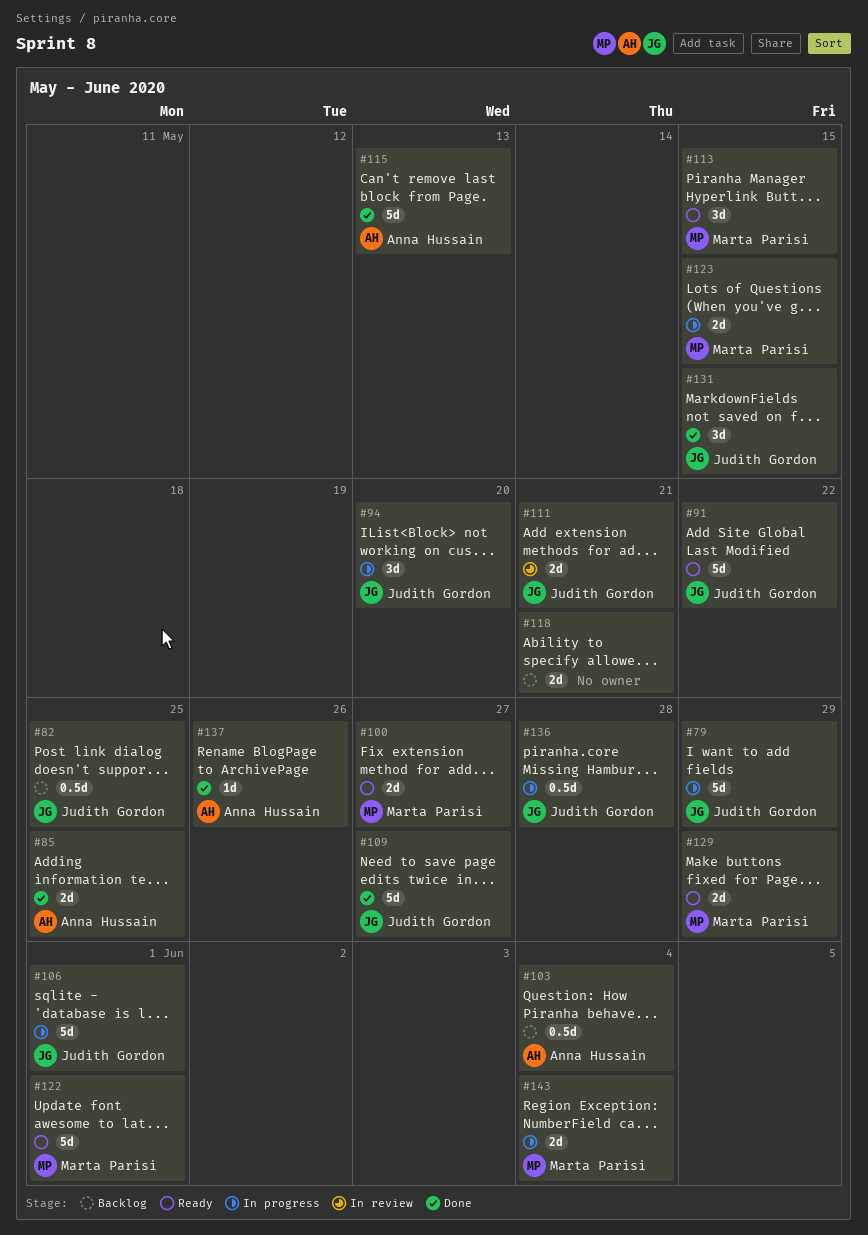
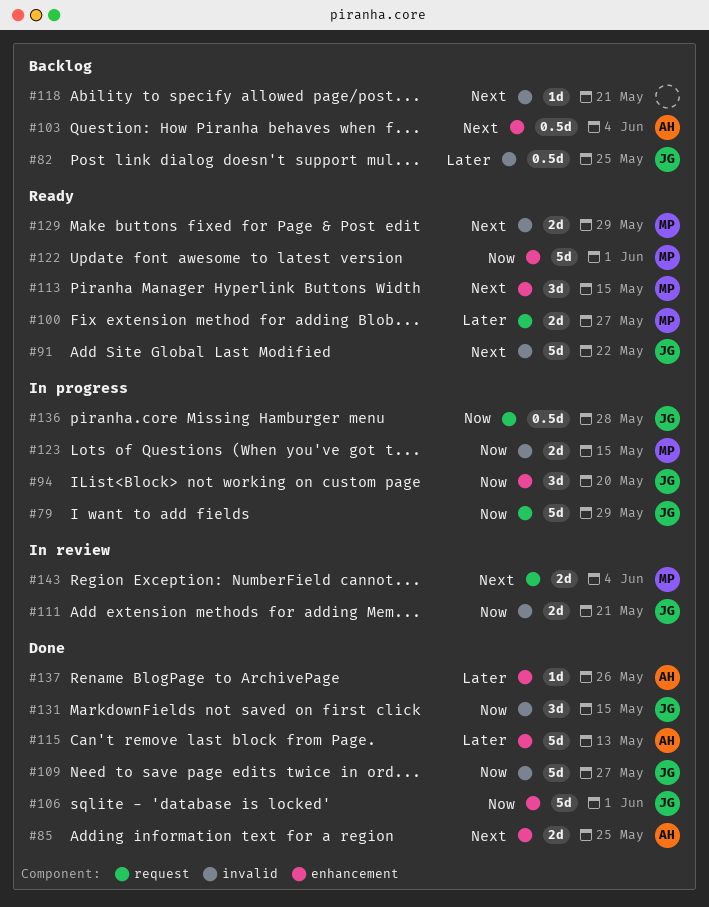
#106, status: In progress -> Done
#118, estimate: 2d -> 1d
#143, status: In progress -> In review

